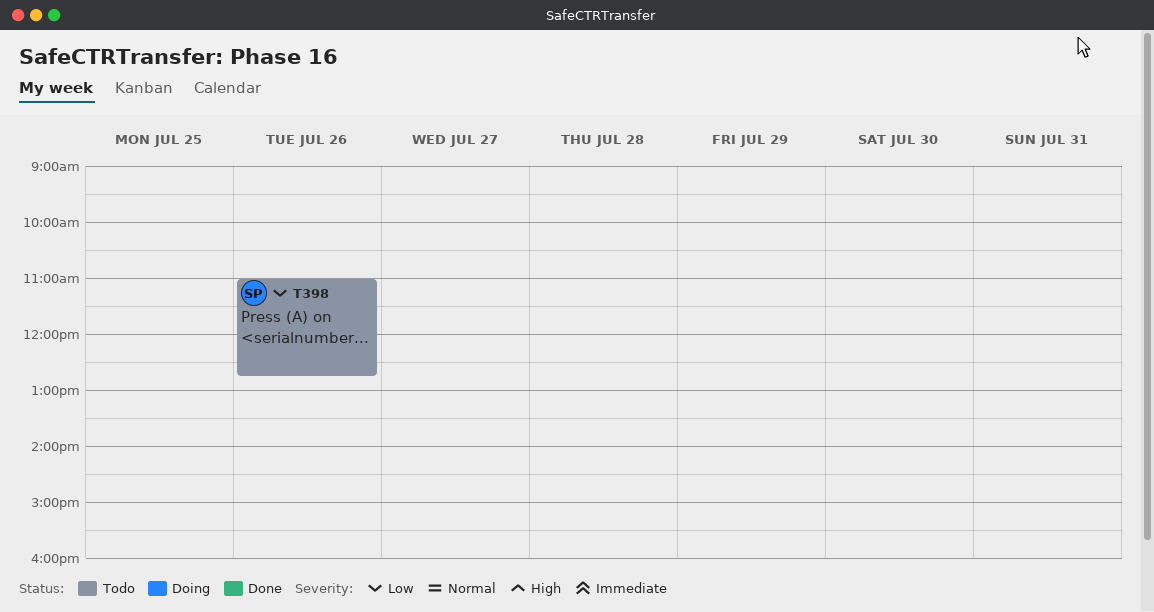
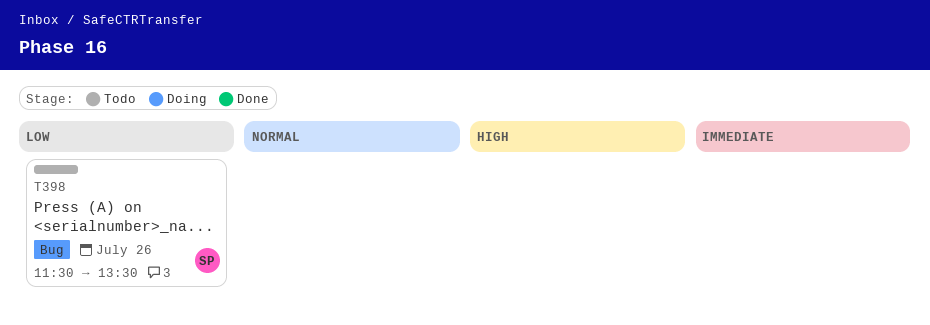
T398, begins: 11:00 -> 11:30
T398, ends: 12:45 -> 13:30

